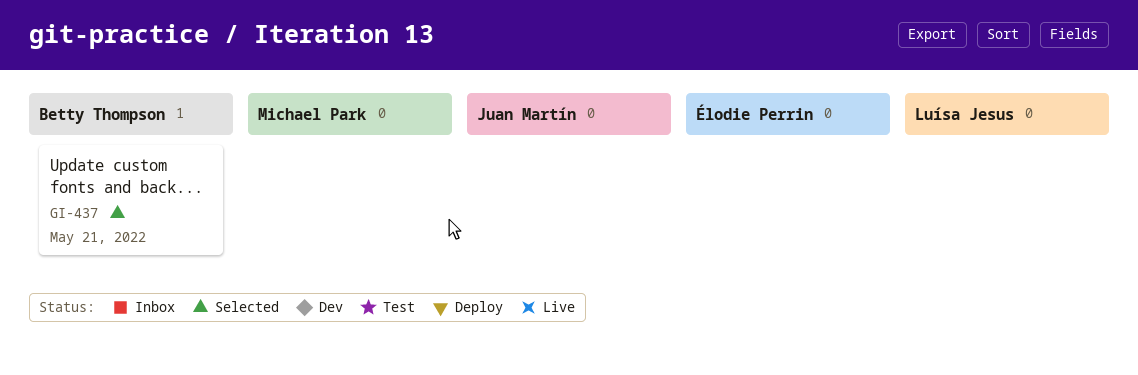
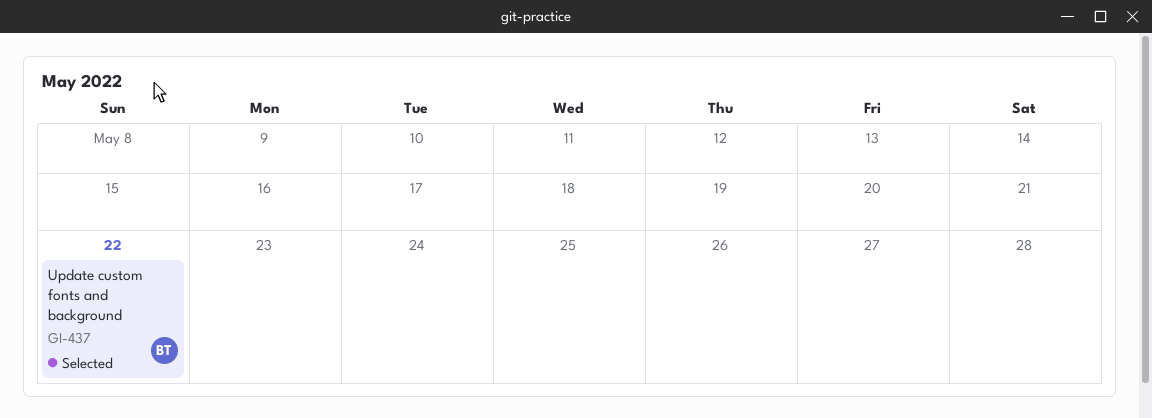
GI-437, due: May 21 -> May 22

